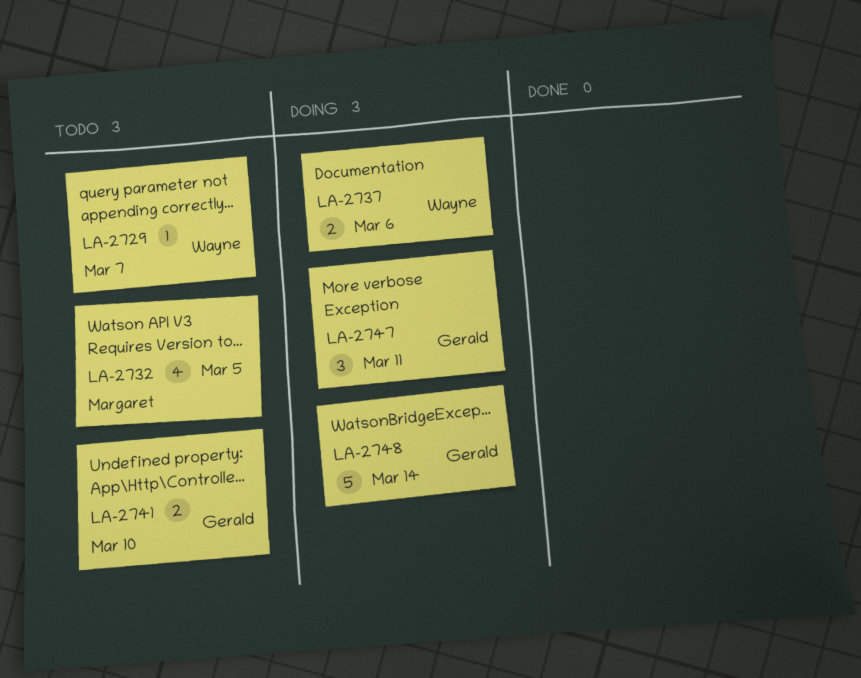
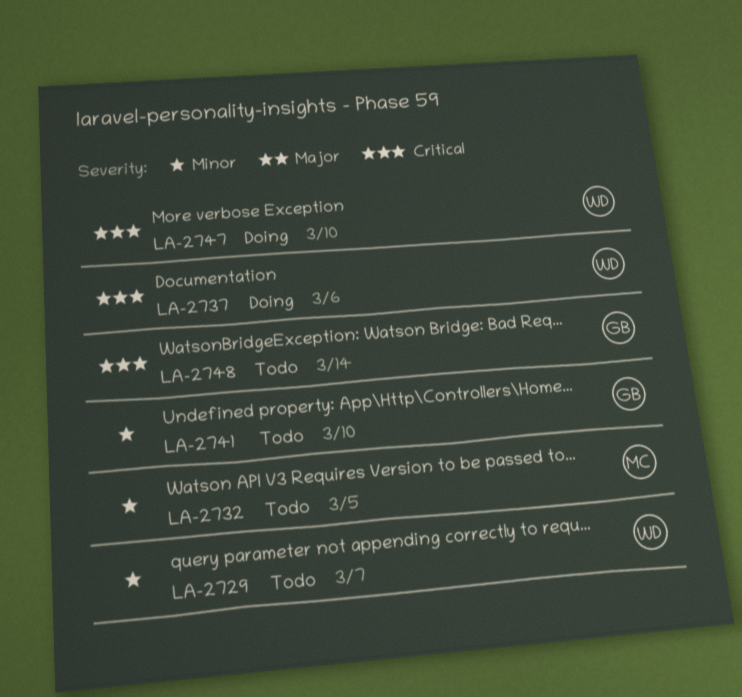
LA-2747, owner: Gerald -> Wayne
LA-2747, due: Mar 11 -> Mar 10
LA-2748, status: Doing -> Todo

